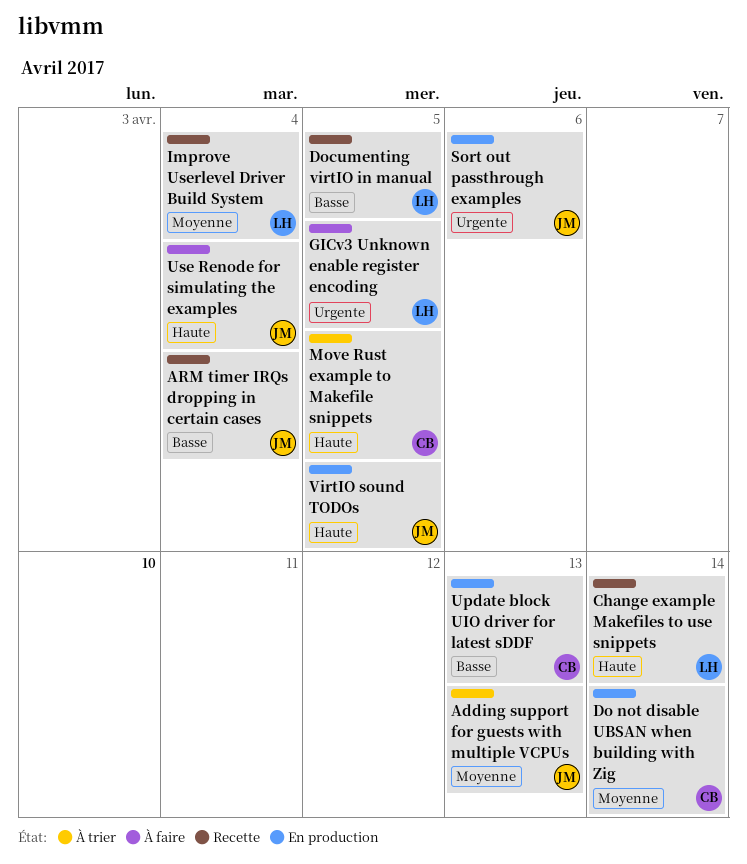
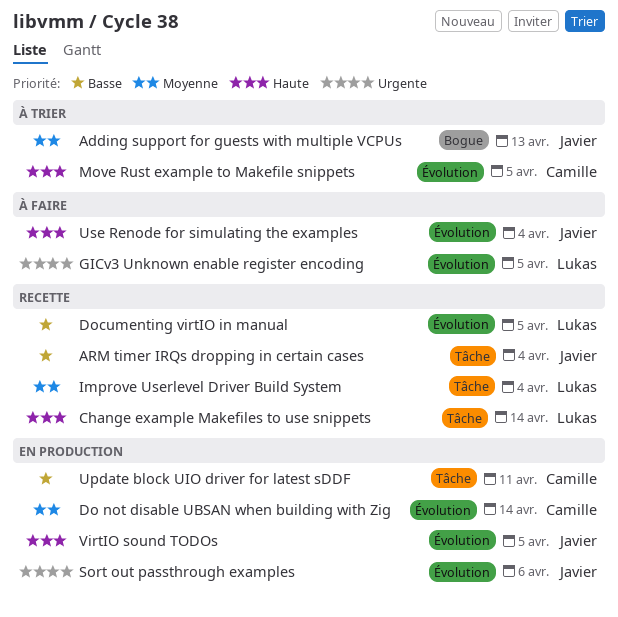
Update block UIO driver for latest sDDF, due: Apr 13 -> Apr 11

